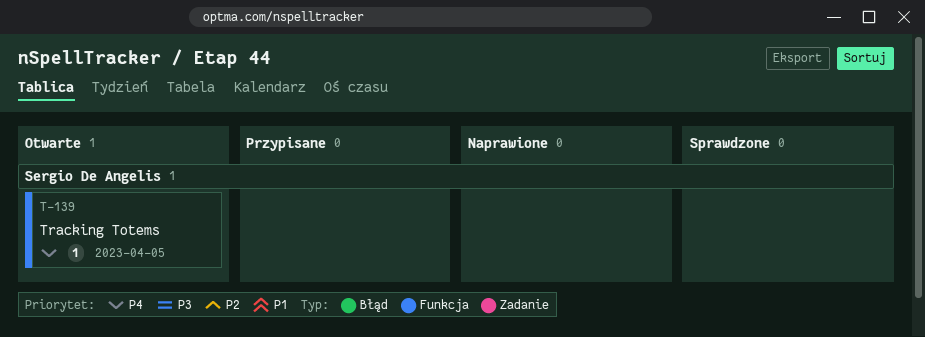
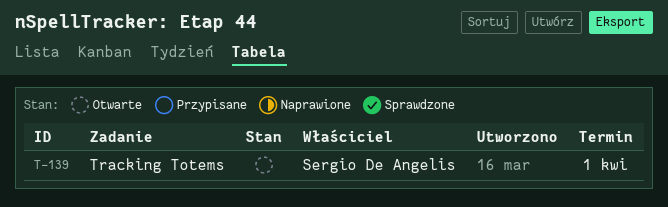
T-139, due: Apr 5 -> Apr 1

